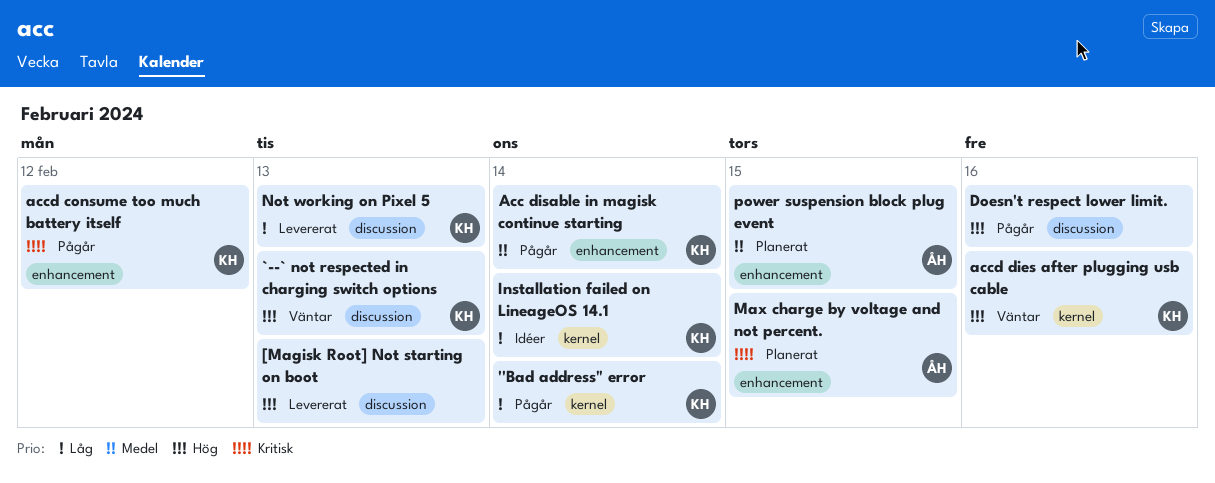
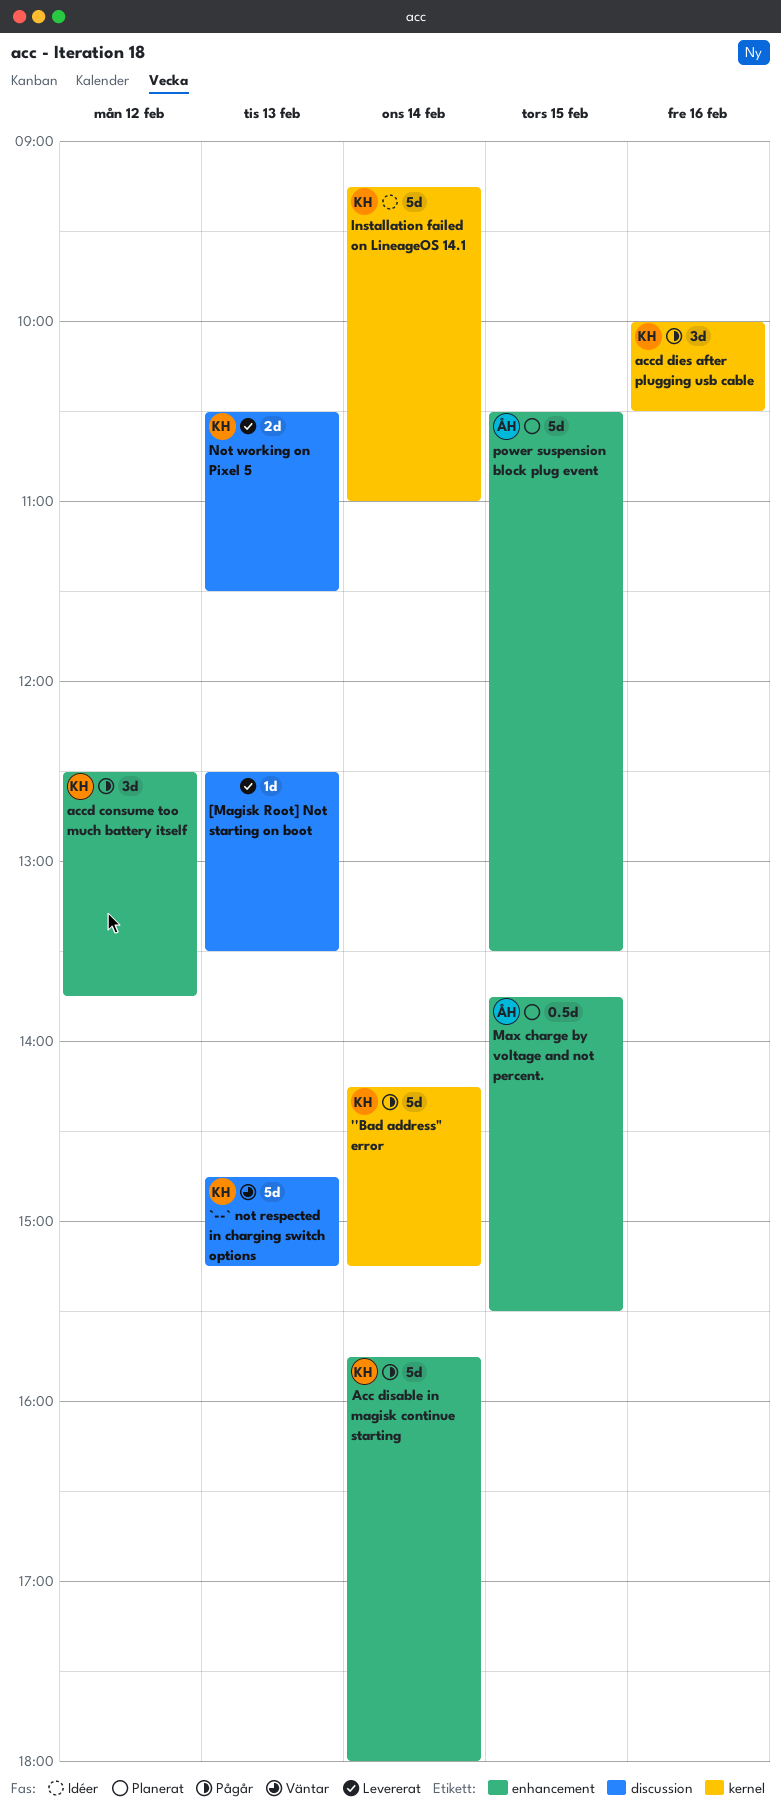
accd dies after plugging usb cable, status: Väntar -> Pågår
Doesn't respect lower limit.: present -> none

